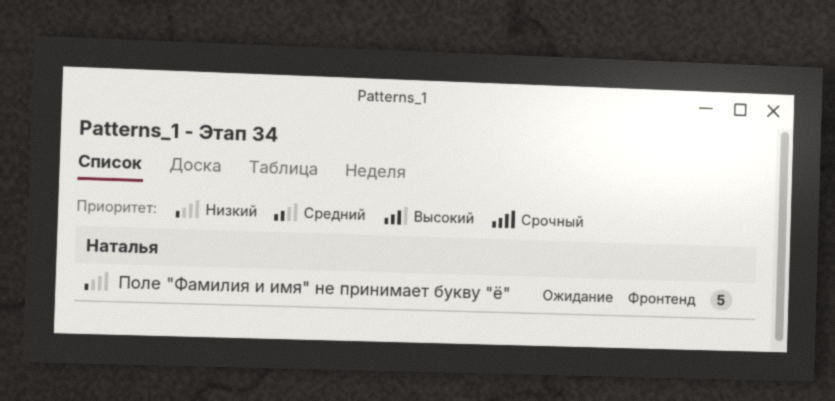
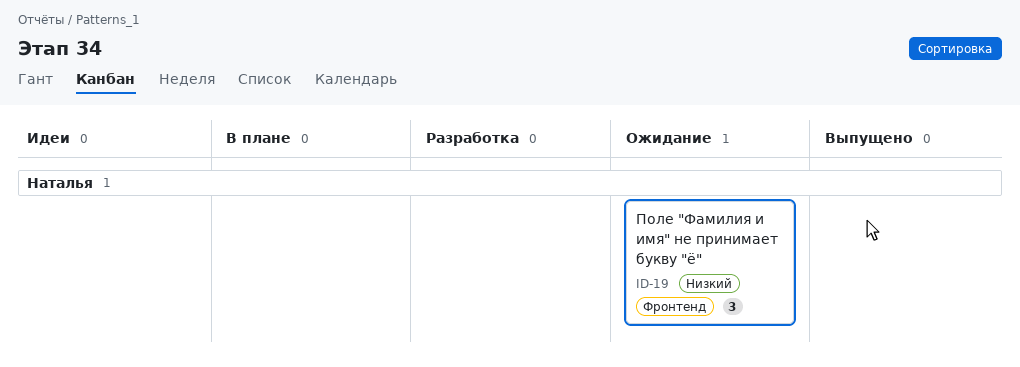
Поле "Фамилия и имя" не принимает букву "ё", estimate: 5 -> 3

